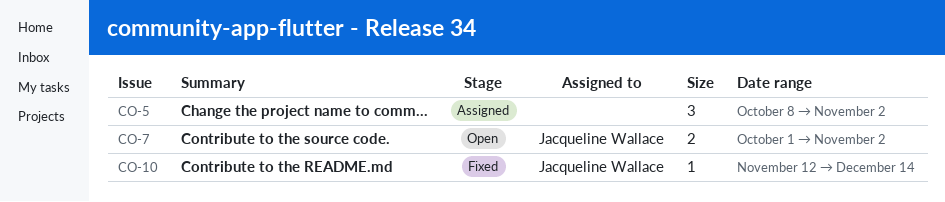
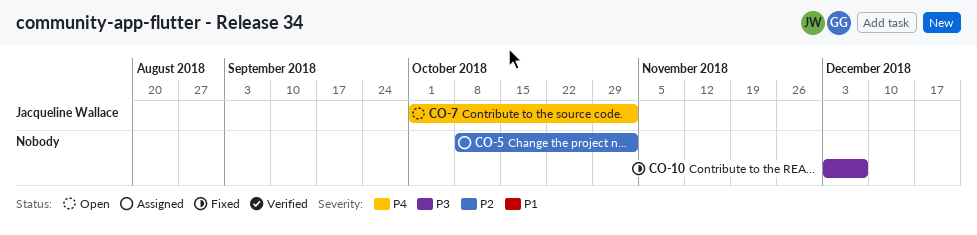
CO-10, owner: Jacqueline Wallace -> none
CO-10, start: Nov 12 -> Dec 3
CO-10, due: Dec 14 -> Dec 7

